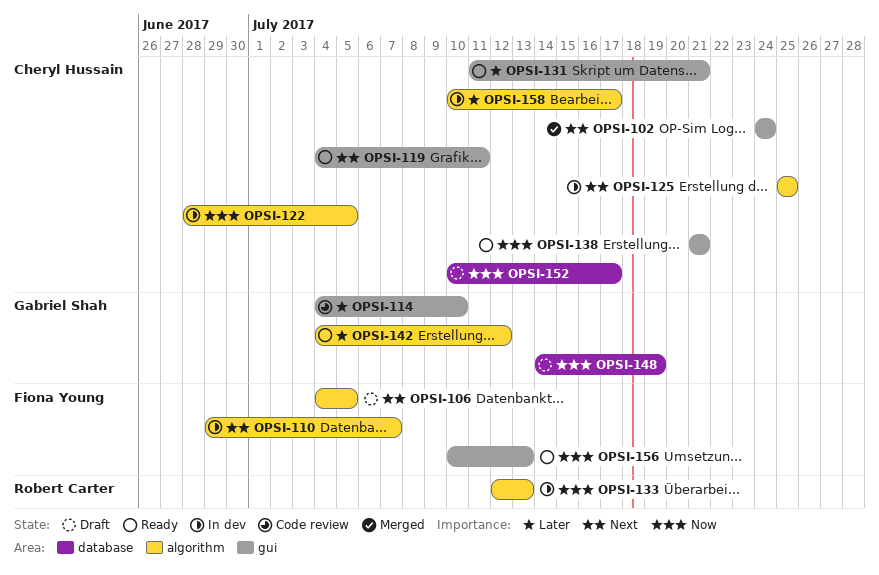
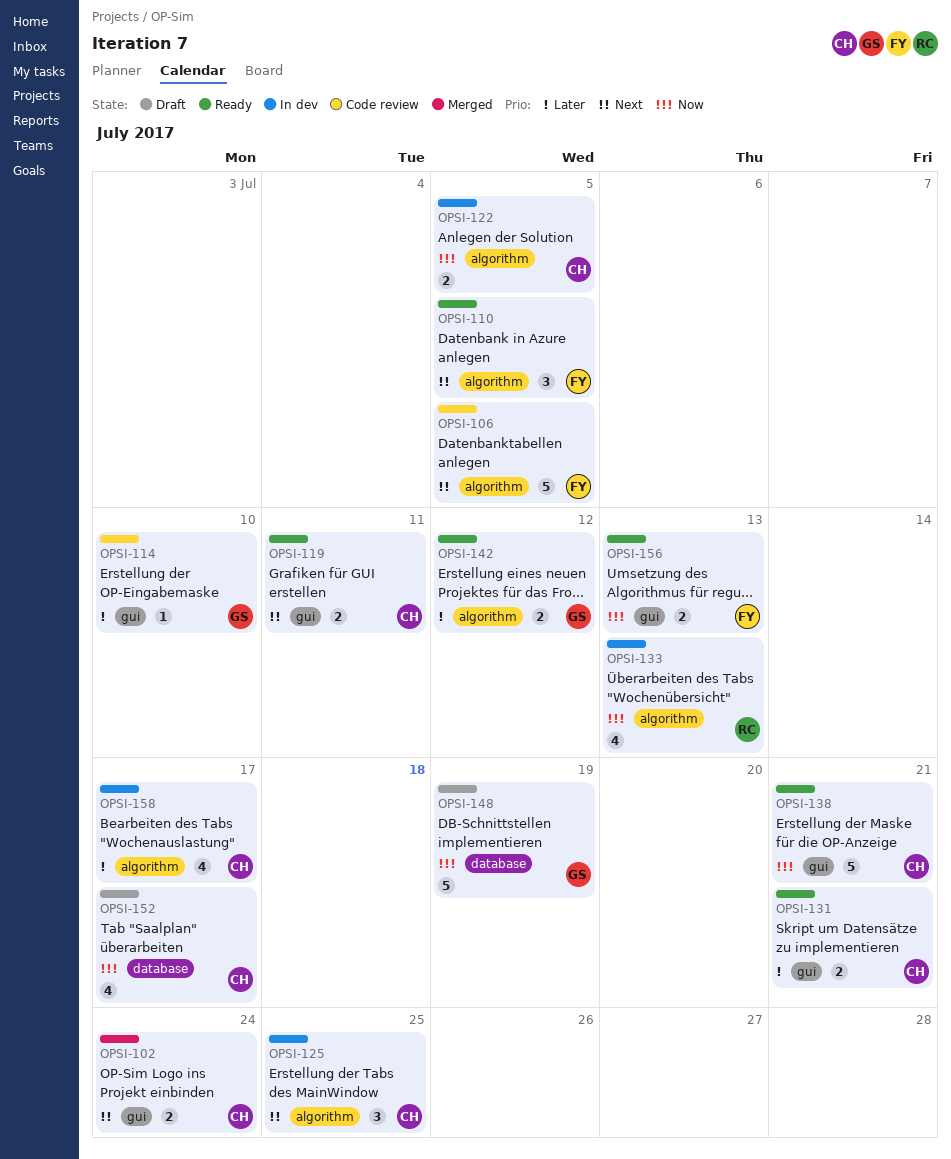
OPSI-106, status: Draft -> Code review
OPSI-110, status: In dev -> Ready
OPSI-110, due: Jul 7 -> Jul 5

